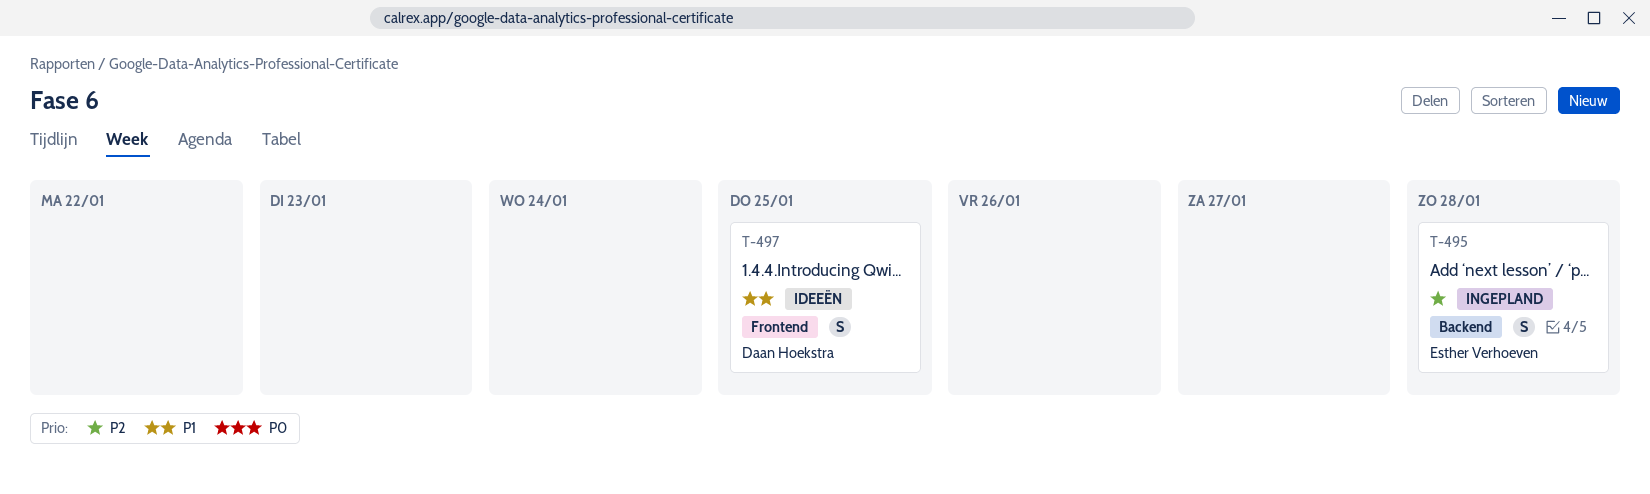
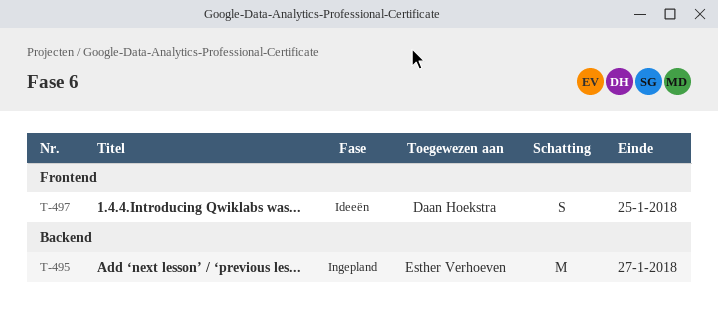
T-495, estimate: S -> M
T-495, due: Jan 28 -> Jan 27

